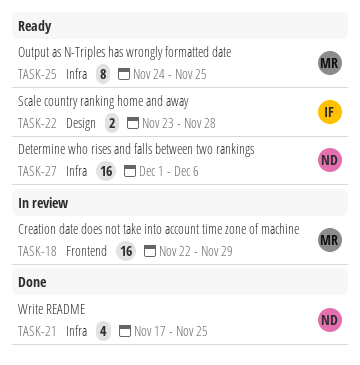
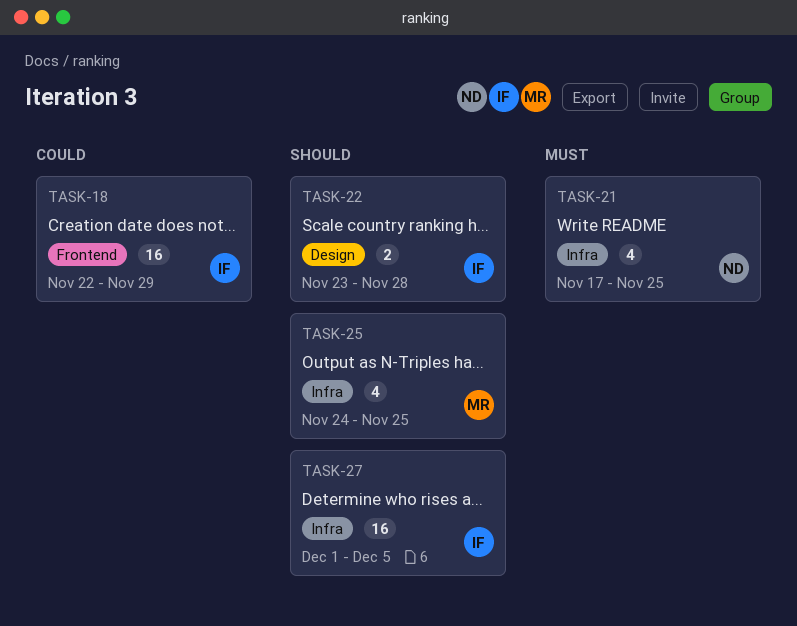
TASK-18, owner: MR -> IF
TASK-25, estimate: 8 -> 4
TASK-27, owner: ND -> IF
TASK-27, due: Dec 6 -> Dec 5

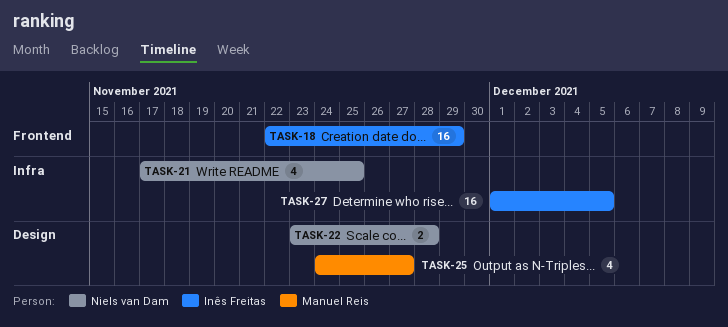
TASK-22, owner: Inês Freitas -> Niels van Dam
TASK-25, label: Infra -> Design
TASK-25, due: Nov 25 -> Nov 27

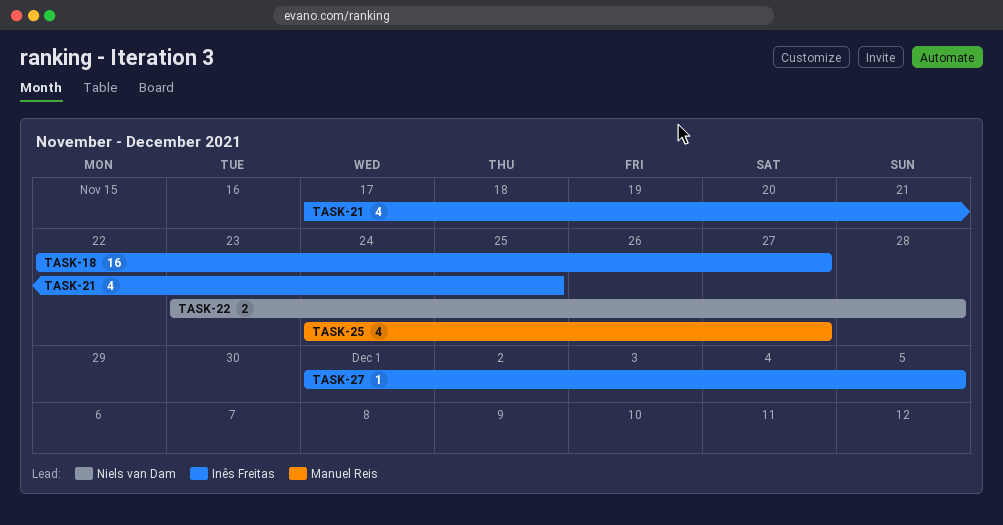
TASK-18, due: Nov 29 -> Nov 27
TASK-21, owner: Niels van Dam -> Inês Freitas
TASK-27, estimate: 16 -> 1

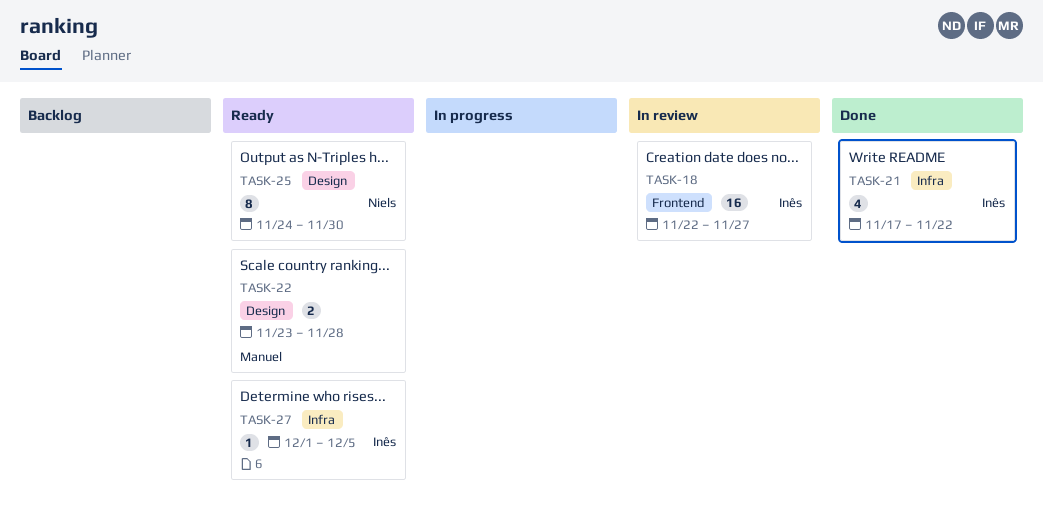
TASK-21, due: Nov 25 -> Nov 22
TASK-22, owner: Niels van Dam -> Manuel Reis
TASK-25, owner: Manuel Reis -> Niels van Dam
TASK-25, estimate: 4 -> 8
TASK-25, due: Nov 27 -> Nov 30

